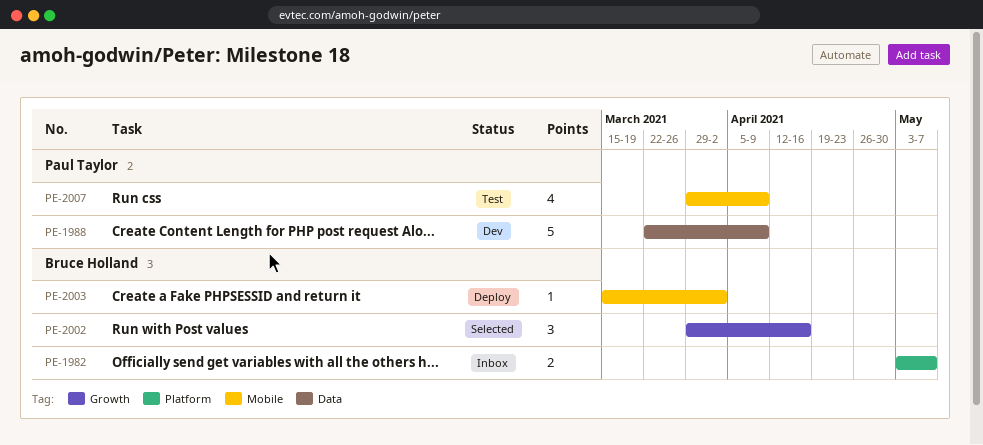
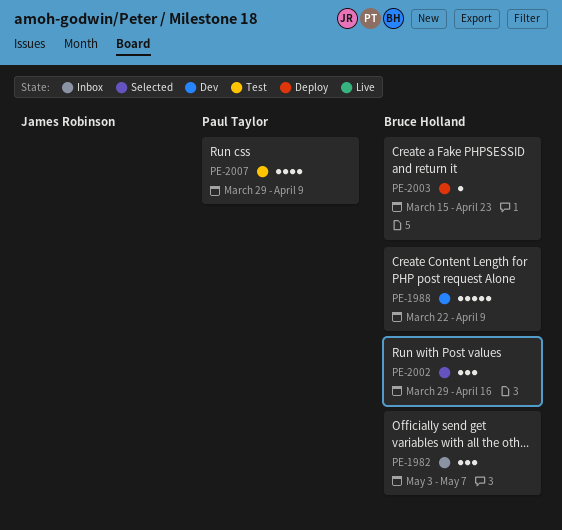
PE-1982, estimate: 2 -> 3
PE-1988, owner: Paul Taylor -> Bruce Holland
PE-2003, due: Apr 2 -> Apr 23

